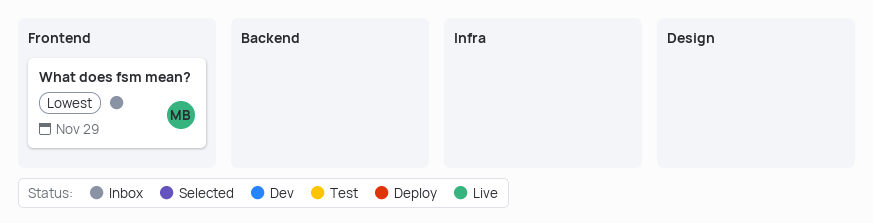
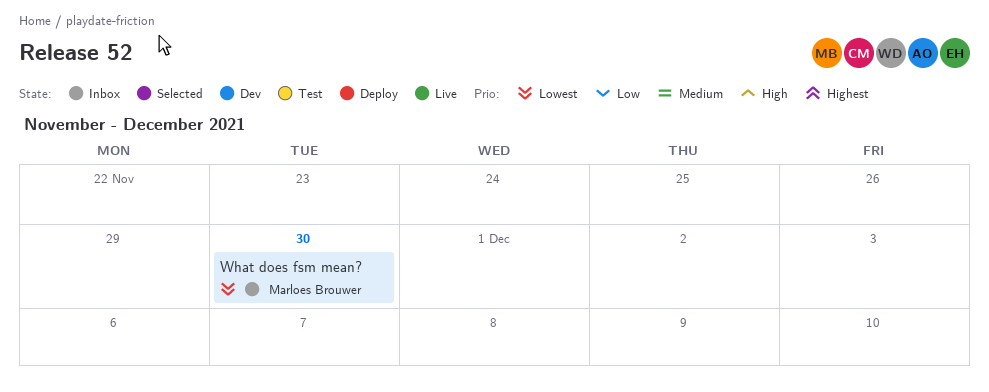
What does fsm mean?, due: Nov 29 -> Nov 30

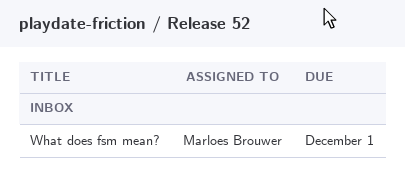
What does fsm mean?, due: Nov 30 -> Dec 1

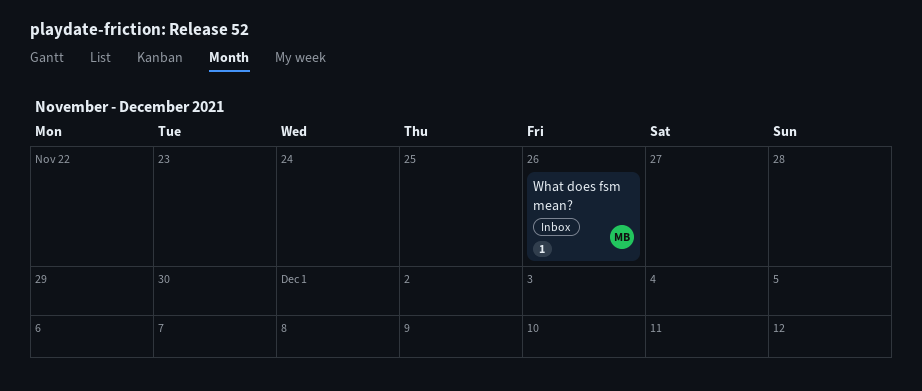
What does fsm mean?, due: Dec 1 -> Nov 26

